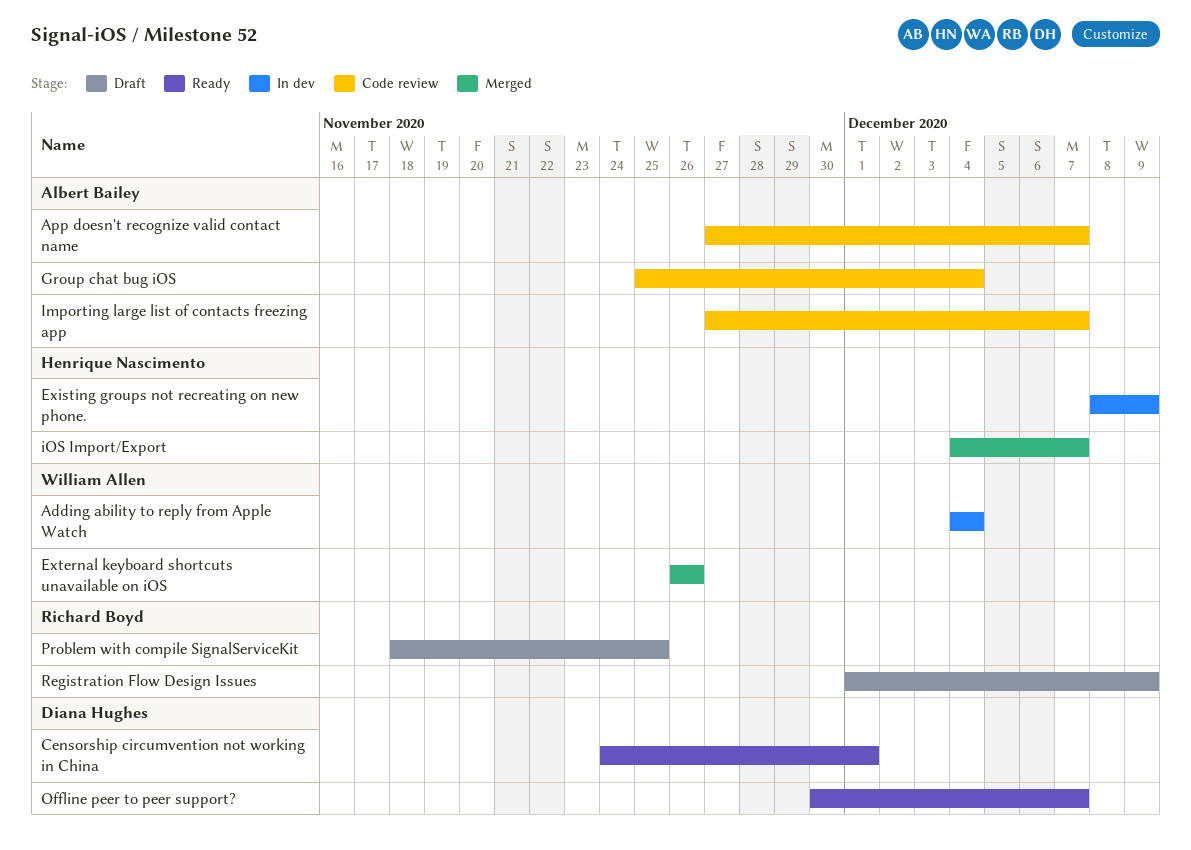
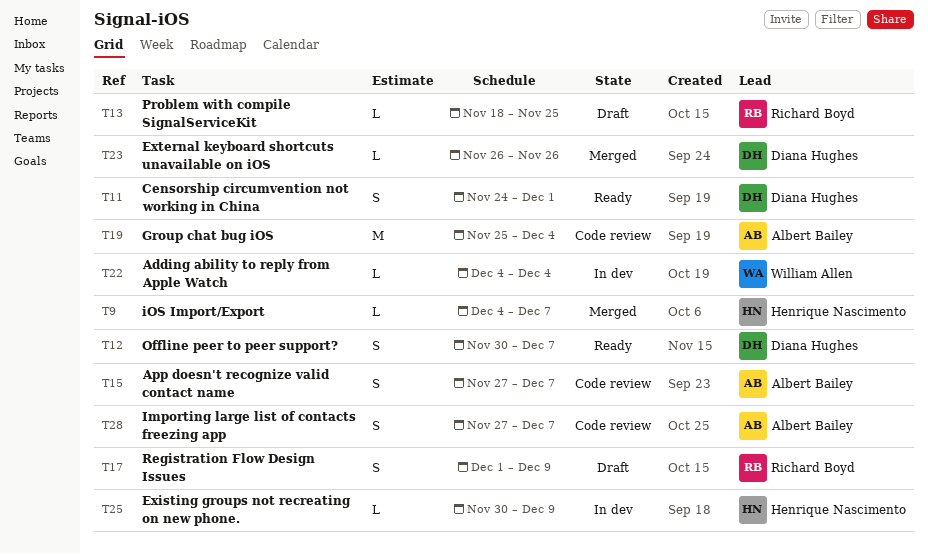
Existing groups not recreating on new phone., start: Dec 8 -> Nov 30
External keyboard shortcuts unavailable on iOS, owner: William Allen -> Diana Hughes

